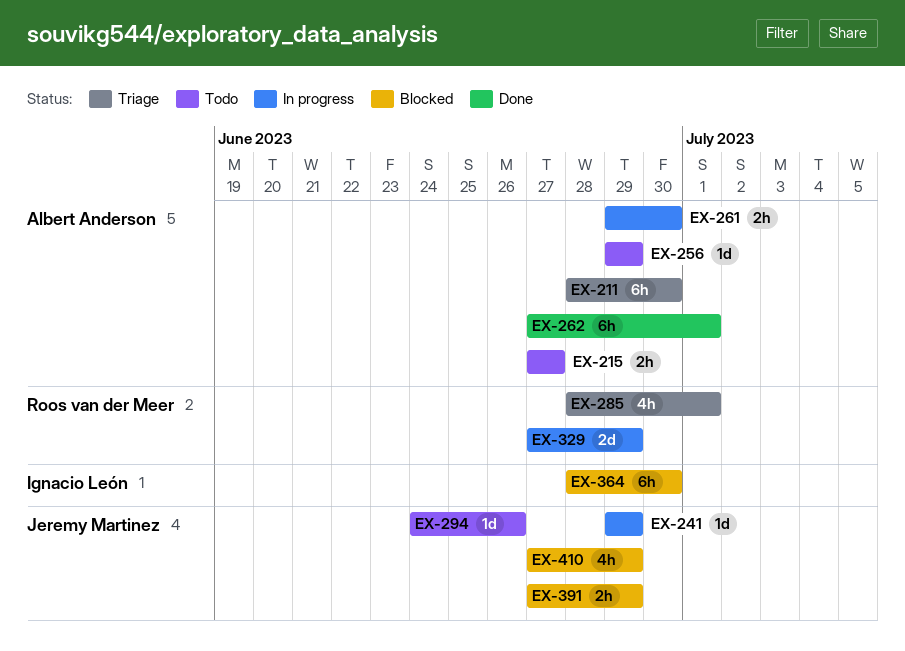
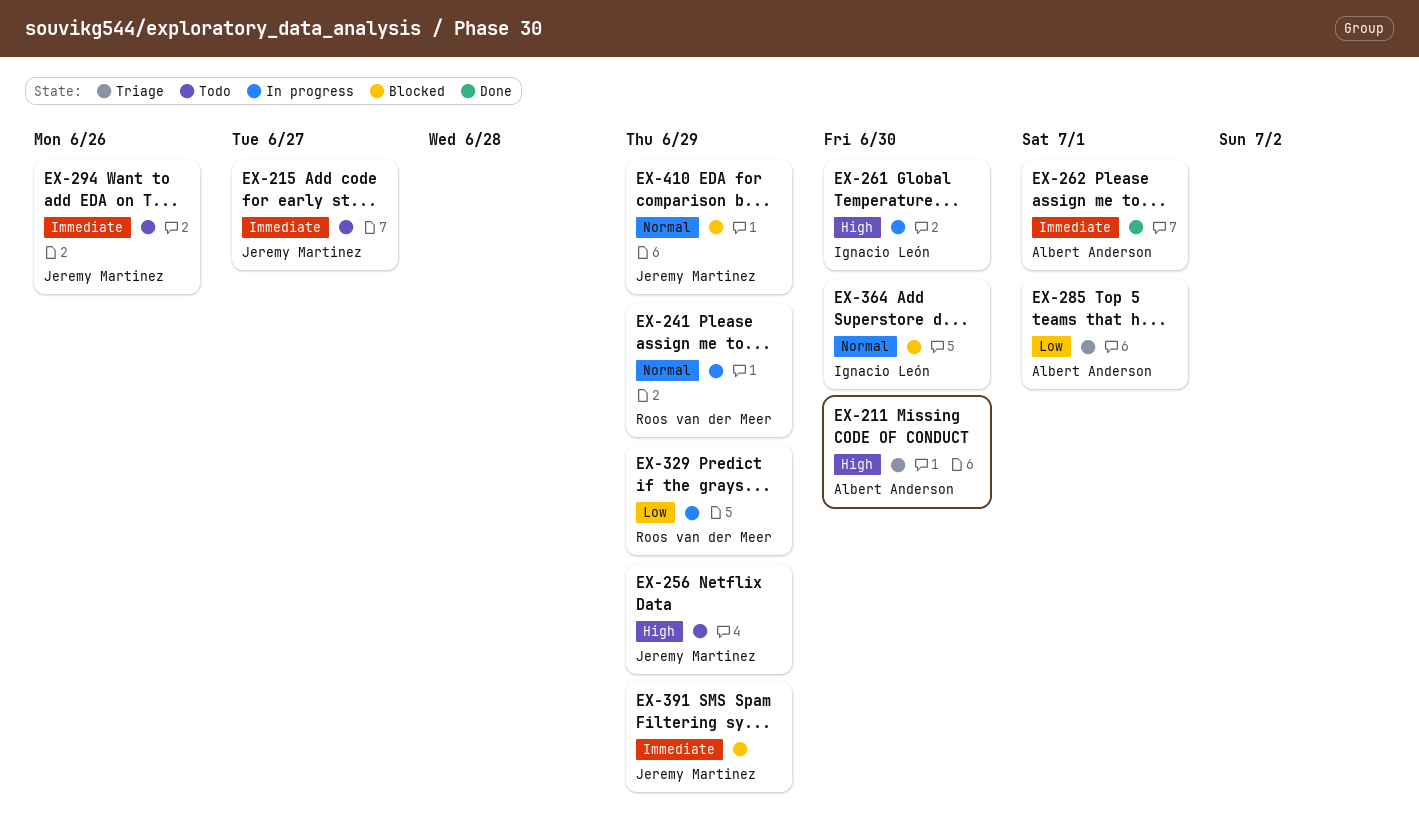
EX-215, owner: Albert Anderson -> Jeremy Martinez
EX-241, owner: Jeremy Martinez -> Roos van der Meer
EX-256, owner: Albert Anderson -> Jeremy Martinez
EX-261, owner: Albert Anderson -> Ignacio León
EX-285, owner: Roos van der Meer -> Albert Anderson

